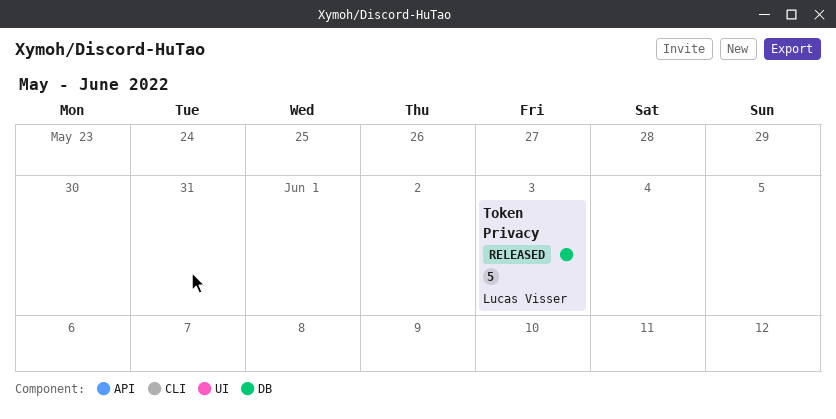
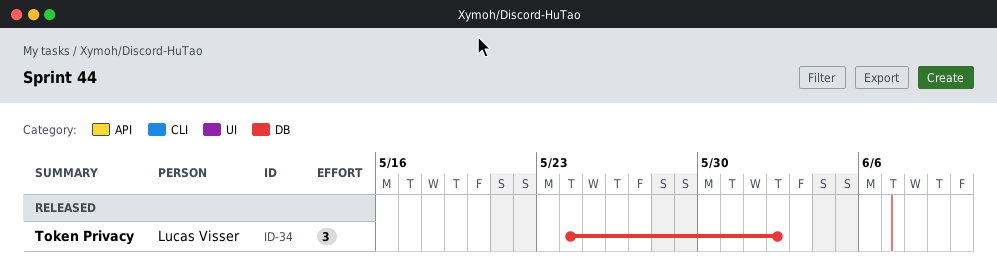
Token Privacy, estimate: 5 -> 3
Token Privacy, due: Jun 3 -> Jun 2

